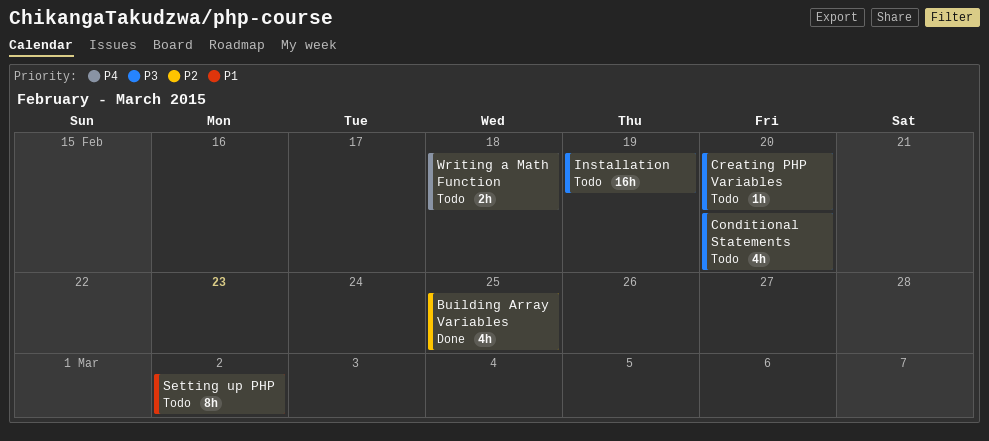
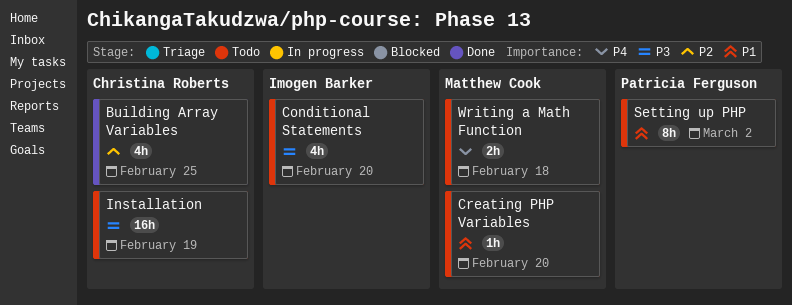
Creating PHP Variables, priority: P3 -> P1

